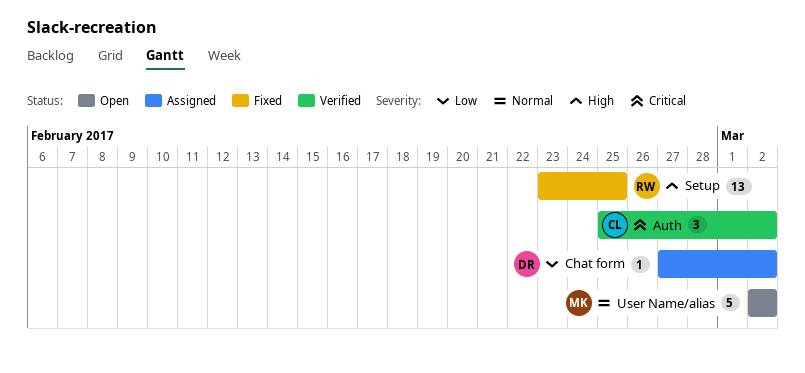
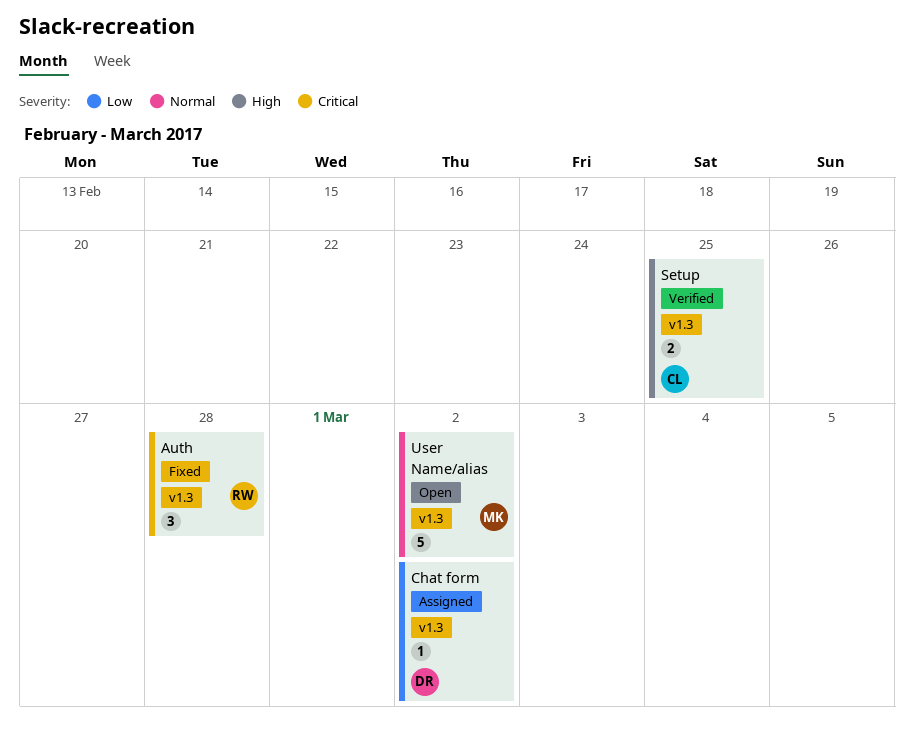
Auth, status: Verified -> Fixed
Auth, owner: CL -> RW
Auth, due: Mar 2 -> Feb 28
Setup, status: Fixed -> Verified
Setup, owner: RW -> CL
Setup, estimate: 13 -> 2

